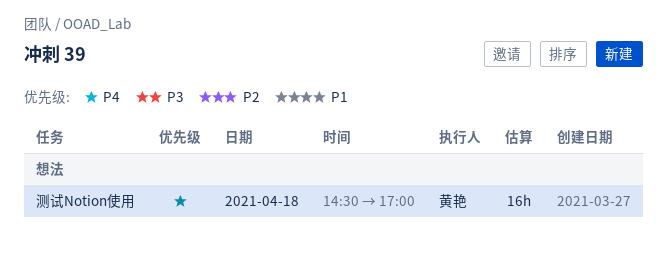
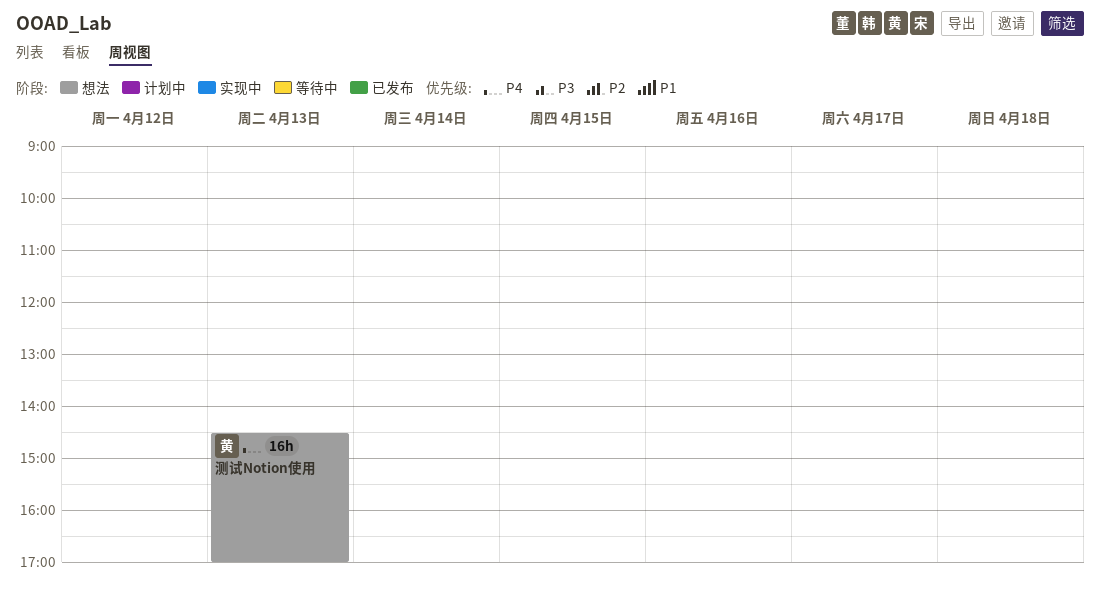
测试Notion使用, day: Apr 18 -> Apr 13

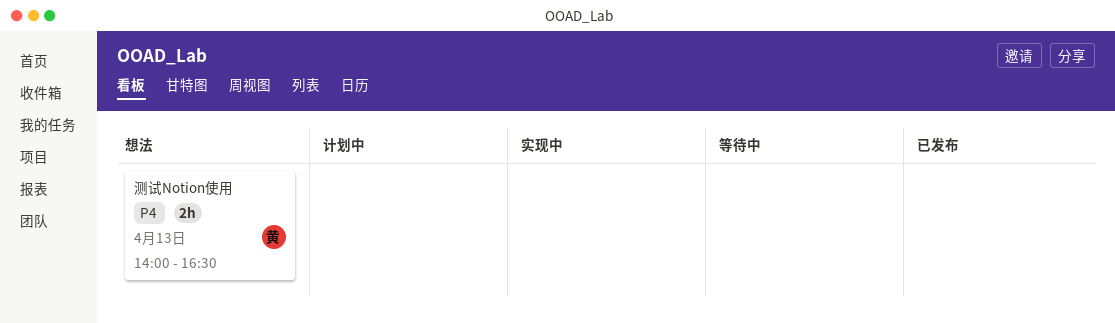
测试Notion使用, estimate: 16h -> 2h
测试Notion使用, begins: 14:30 -> 14:00
测试Notion使用, ends: 17:00 -> 16:30

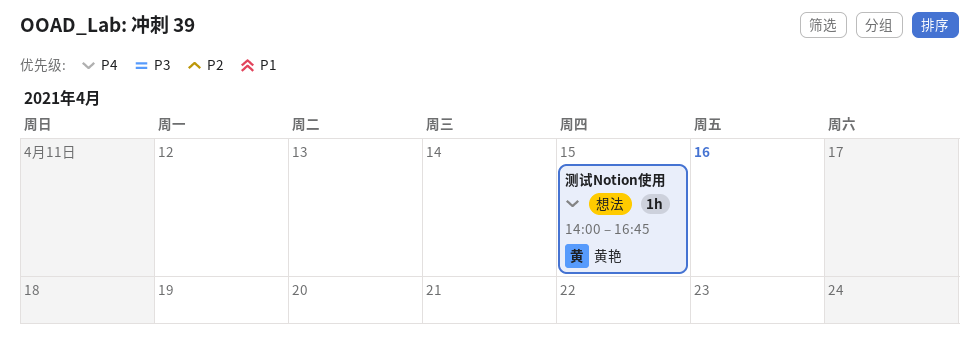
测试Notion使用, estimate: 2h -> 1h
测试Notion使用, day: Apr 13 -> Apr 15
测试Notion使用, ends: 16:30 -> 16:45

